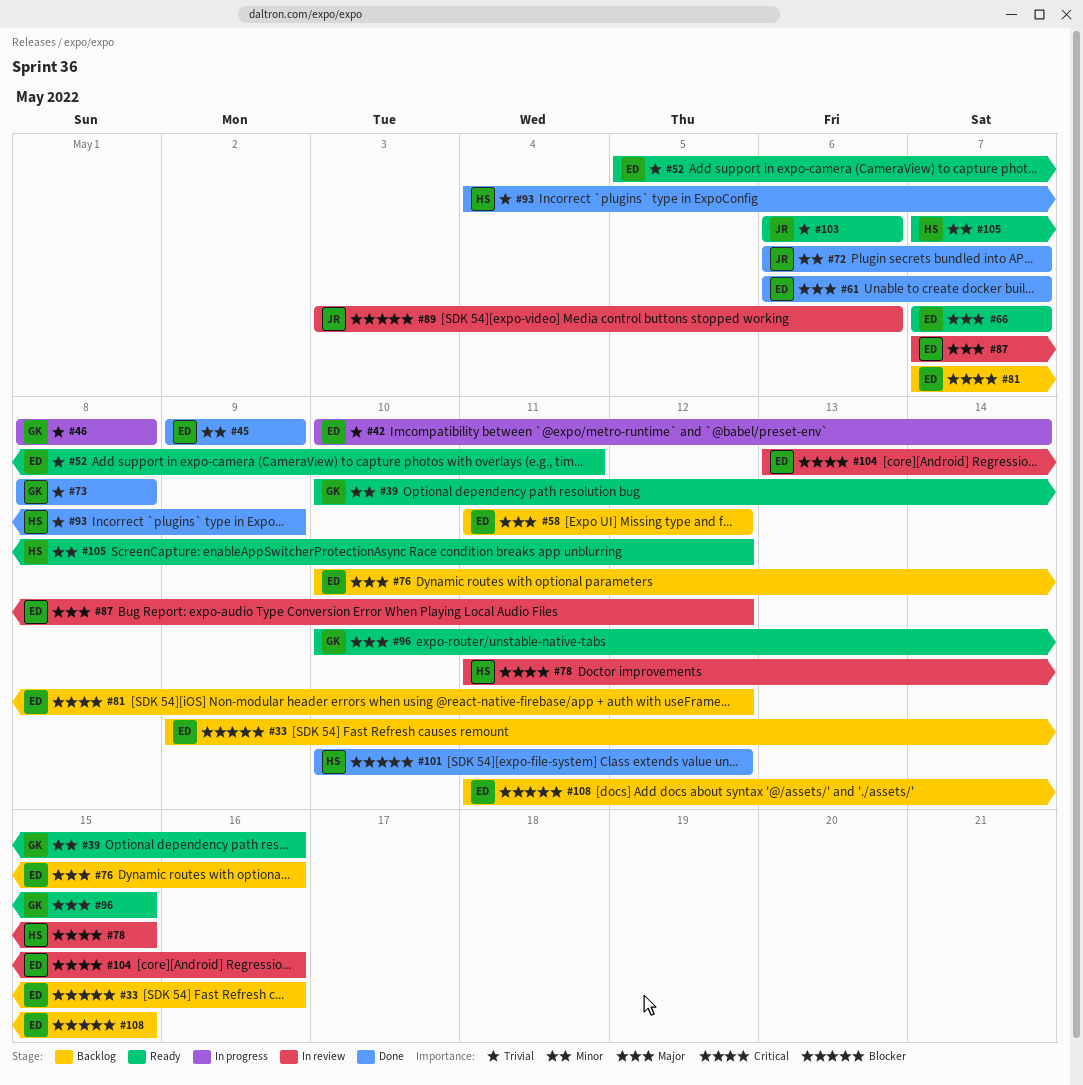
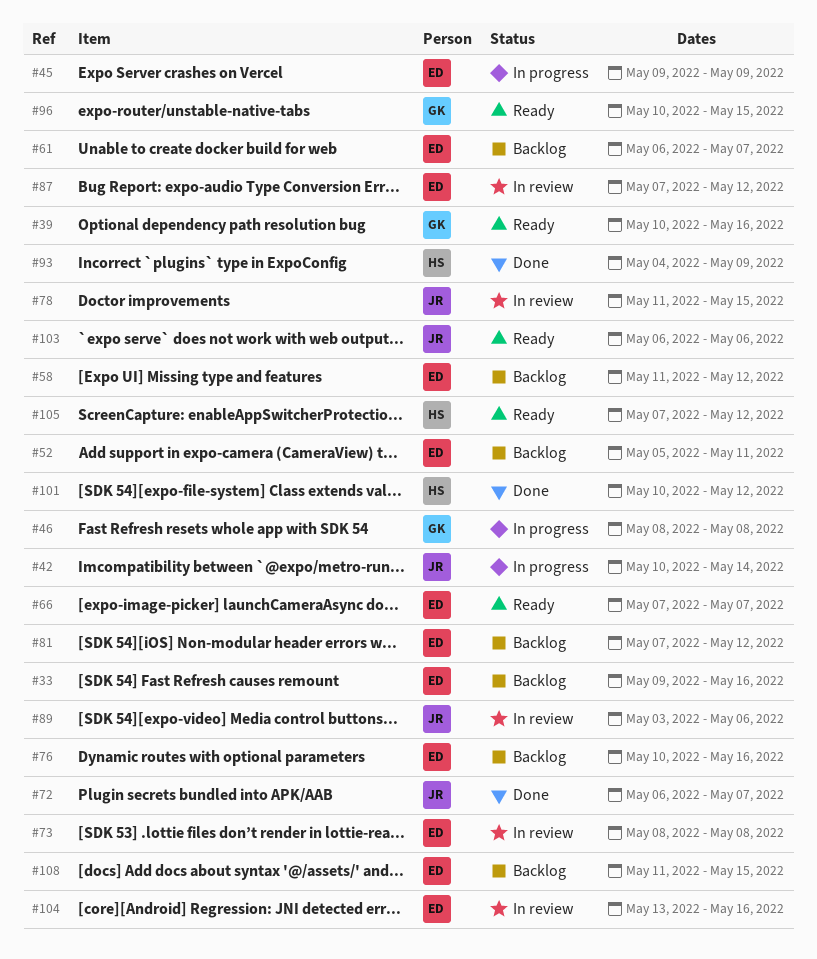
#42, owner: ED -> JR
#45, status: Done -> In progress
#52, status: Ready -> Backlog
#61, status: Done -> Backlog
#73, status: Done -> In review
#73, owner: GK -> ED
#78, owner: HS -> JR

